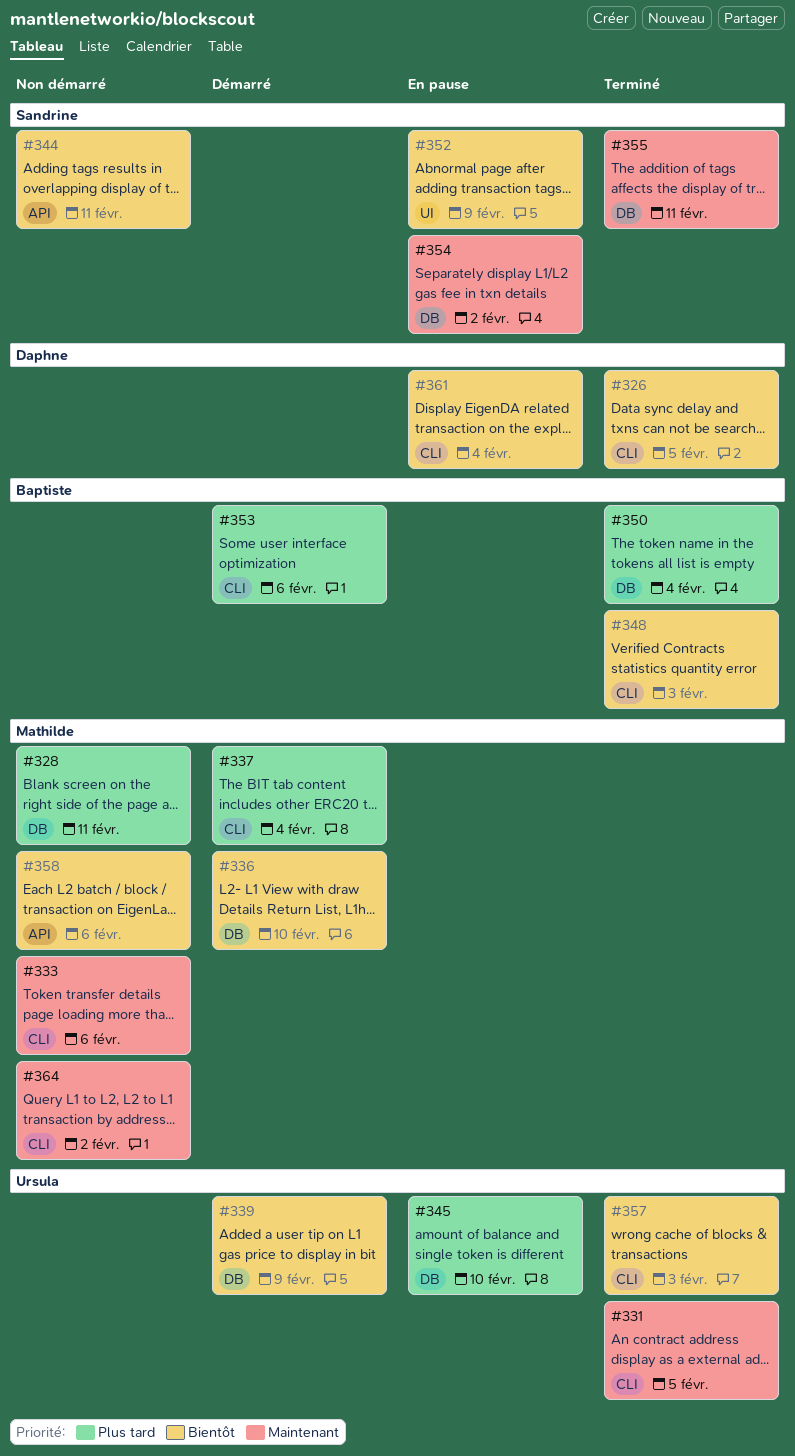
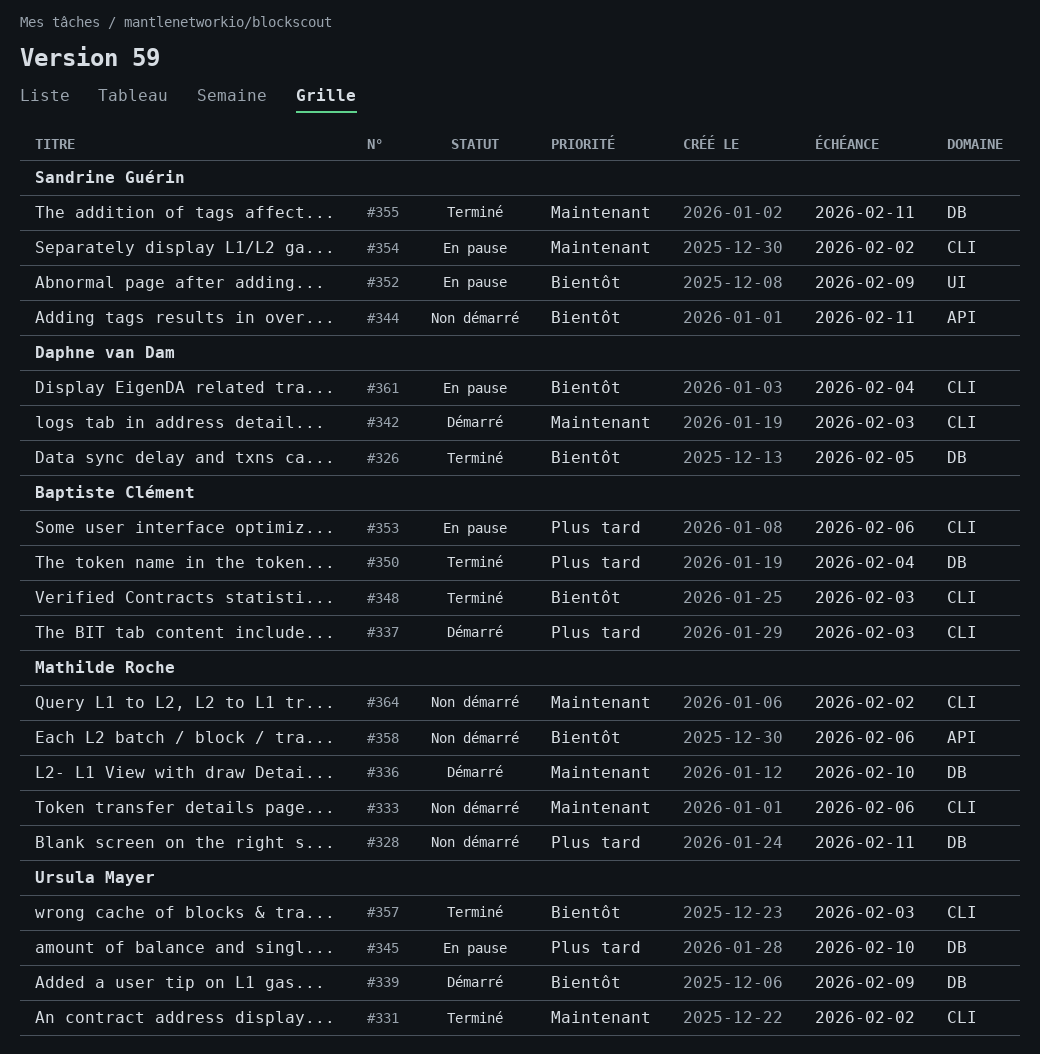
#326, label: CLI -> DB
#331, due: Feb 5 -> Feb 2
#336, priority: Bientôt -> Maintenant
#337, owner: Mathilde Roche -> Baptiste Clément
#337, due: Feb 4 -> Feb 3
#342: none -> present
#353, status: Démarré -> En pause
#354, label: DB -> CLI

